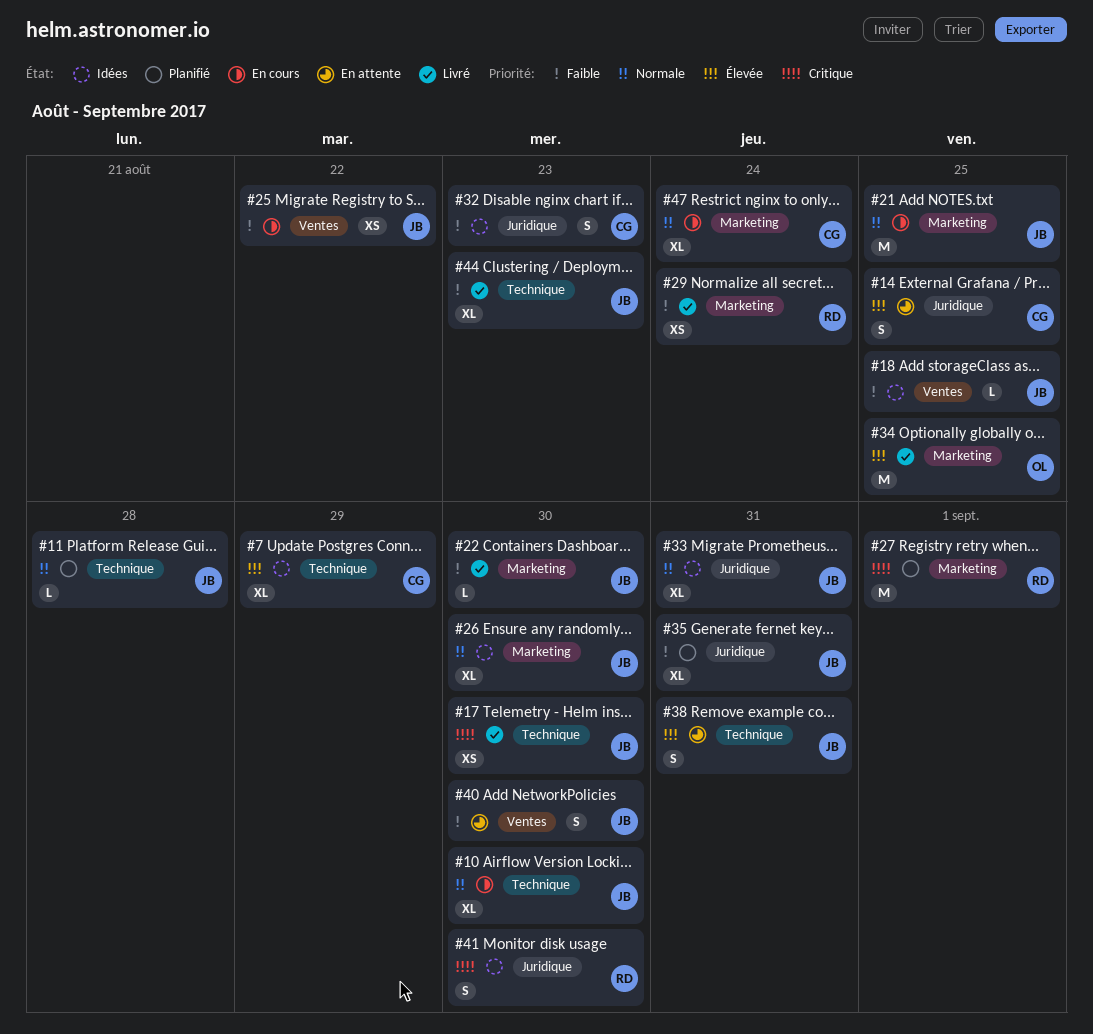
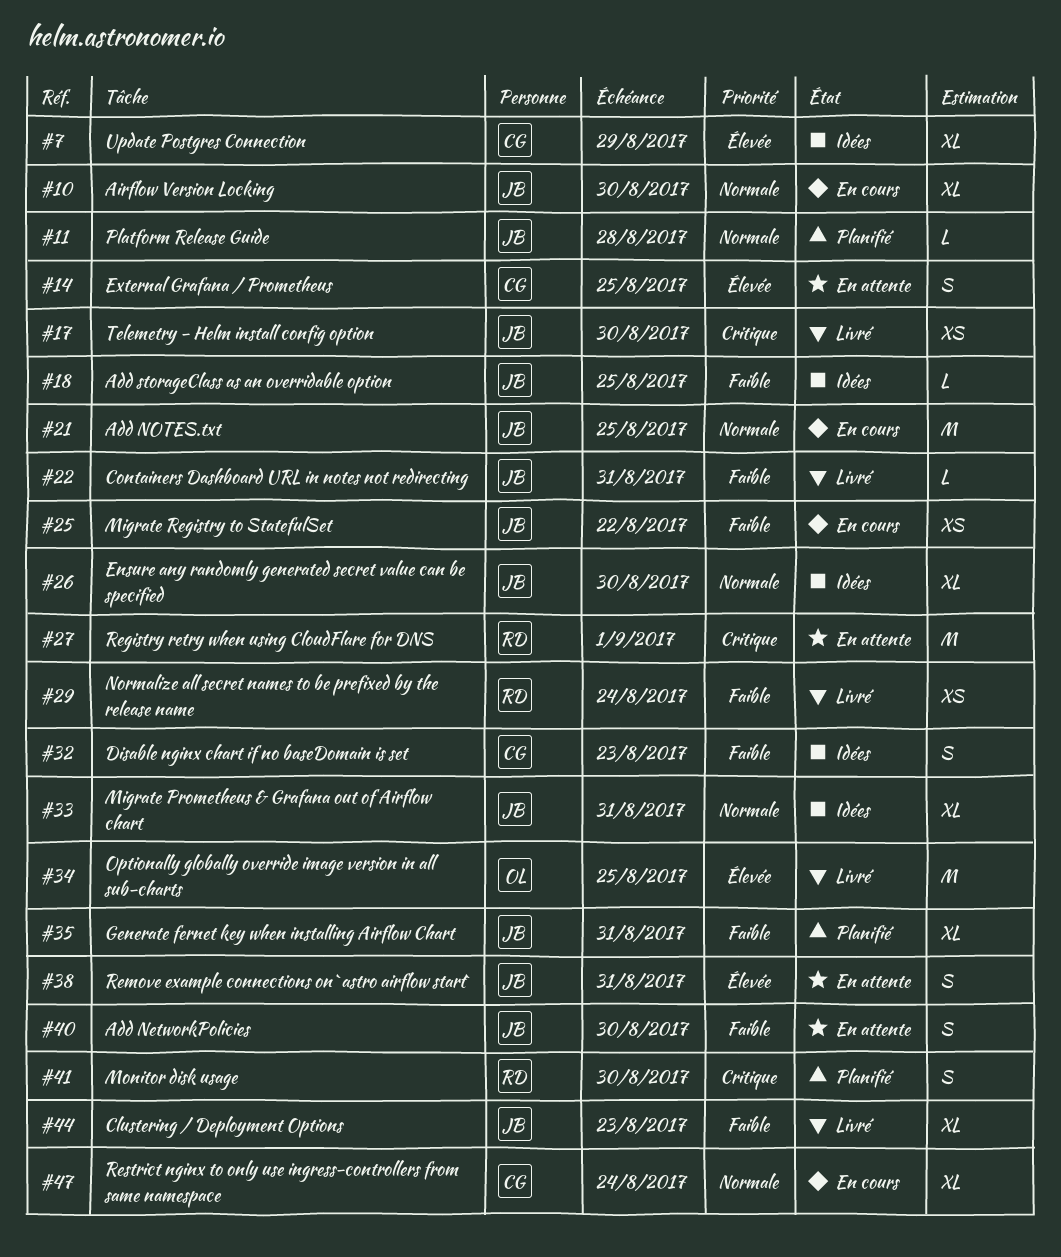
#22, due: Aug 30 -> Aug 31
#27, status: Planifié -> En attente
#41, status: Idées -> Planifié

